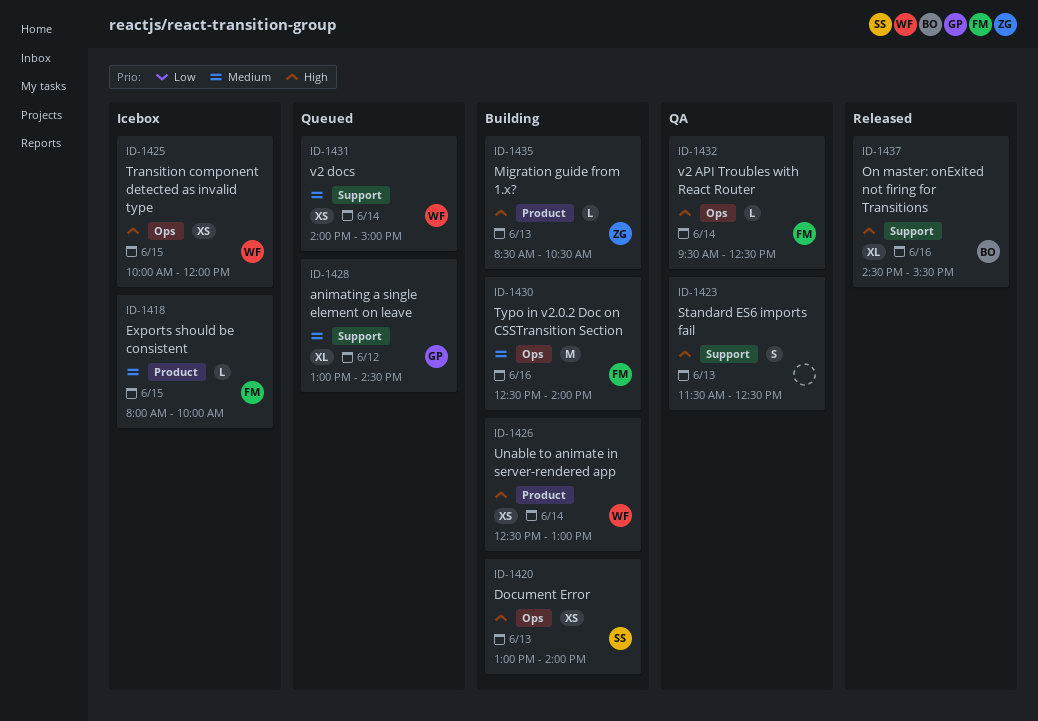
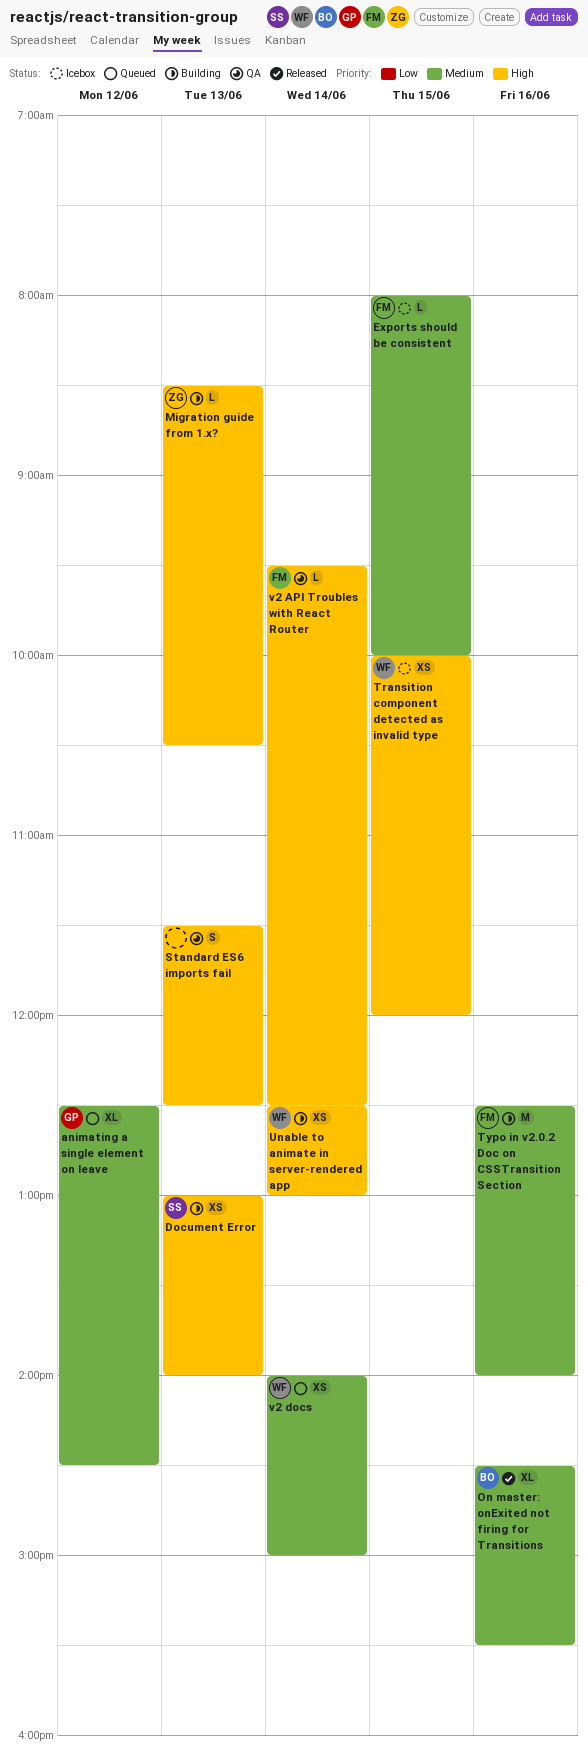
animating a single element on leave, begins: 13:00 -> 12:30
On master: onExited not firing for Transitions, priority: High -> Medium

